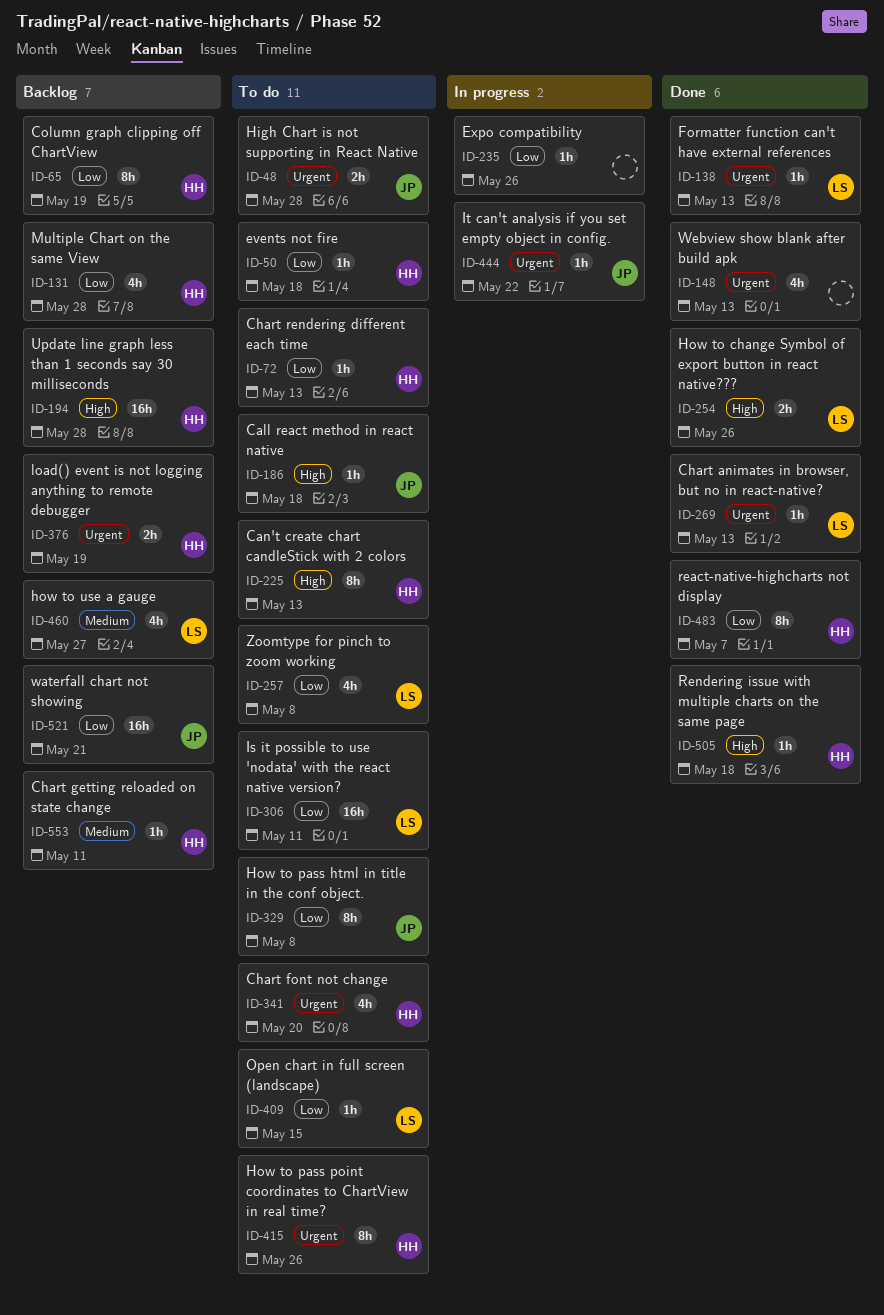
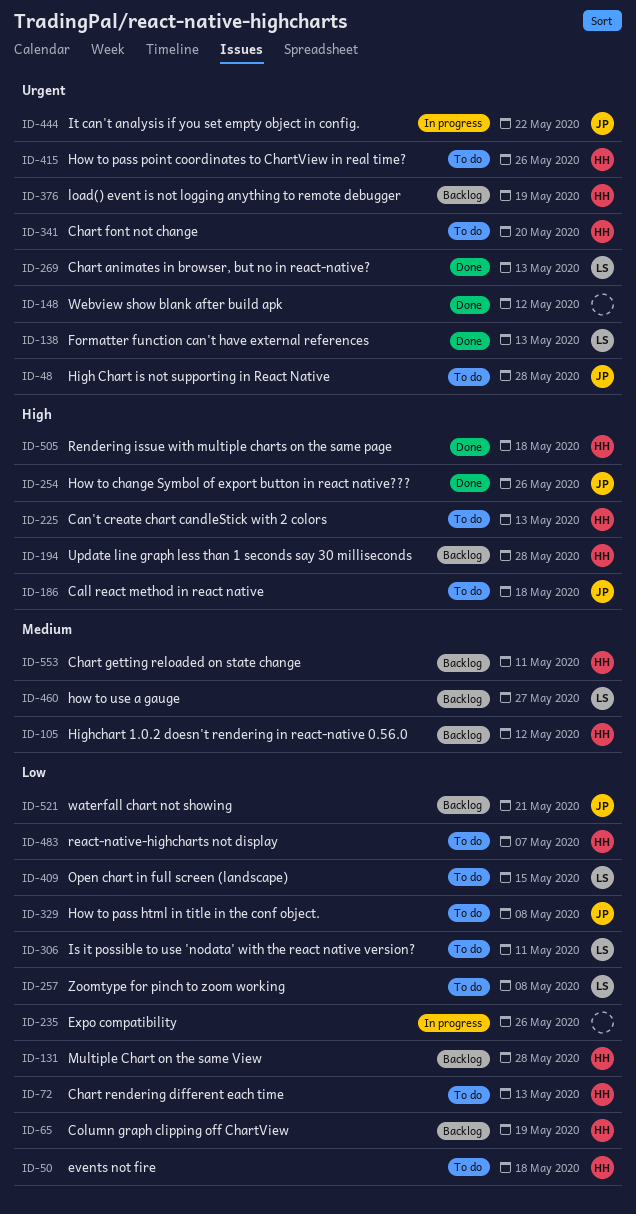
ID-105: none -> present
ID-148, due: May 13 -> May 12
ID-254, owner: LS -> JP
ID-483, status: Done -> To do

